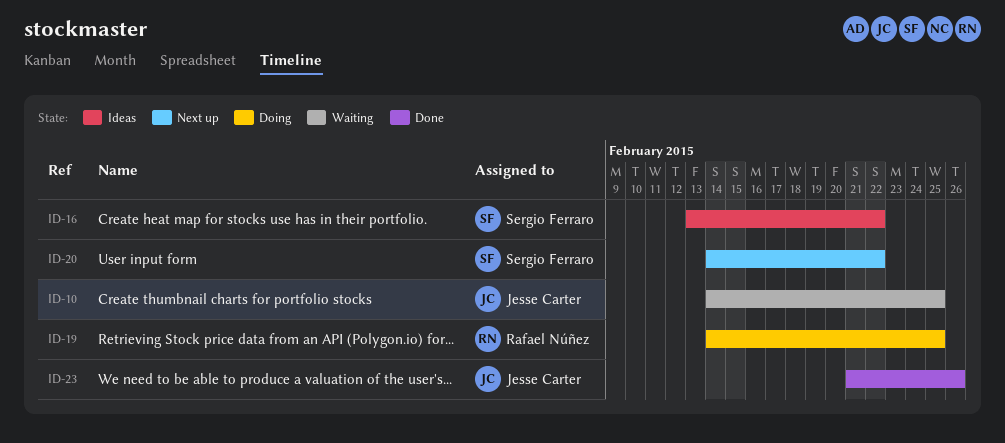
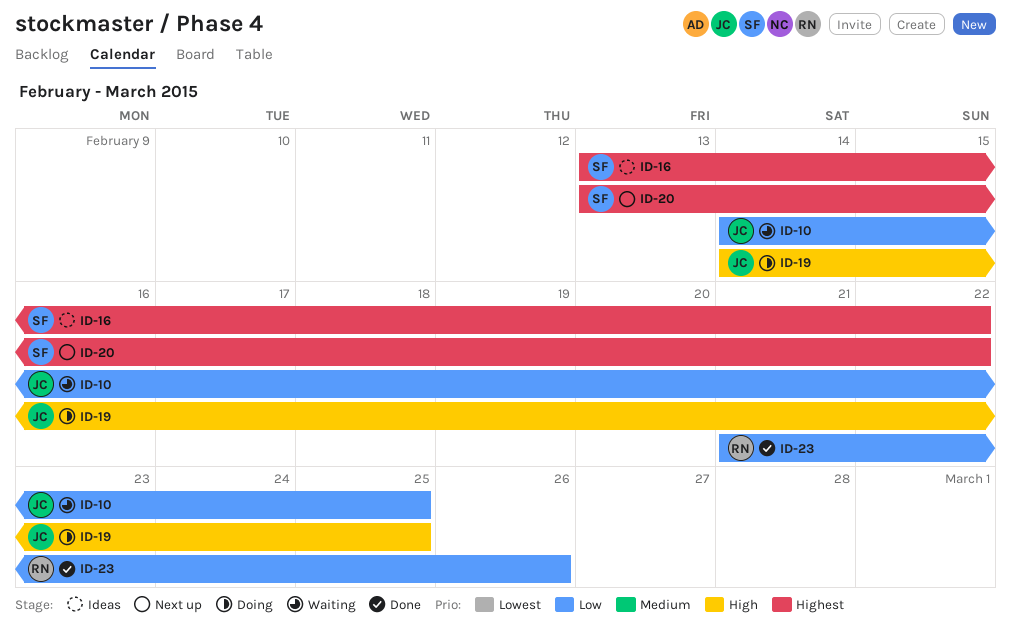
ID-19, owner: Rafael Núñez -> Jesse Carter
ID-20, start: Feb 14 -> Feb 13
ID-23, owner: Jesse Carter -> Rafael Núñez

